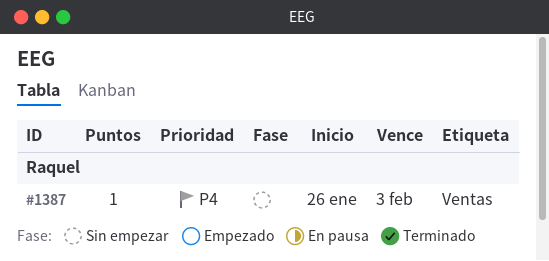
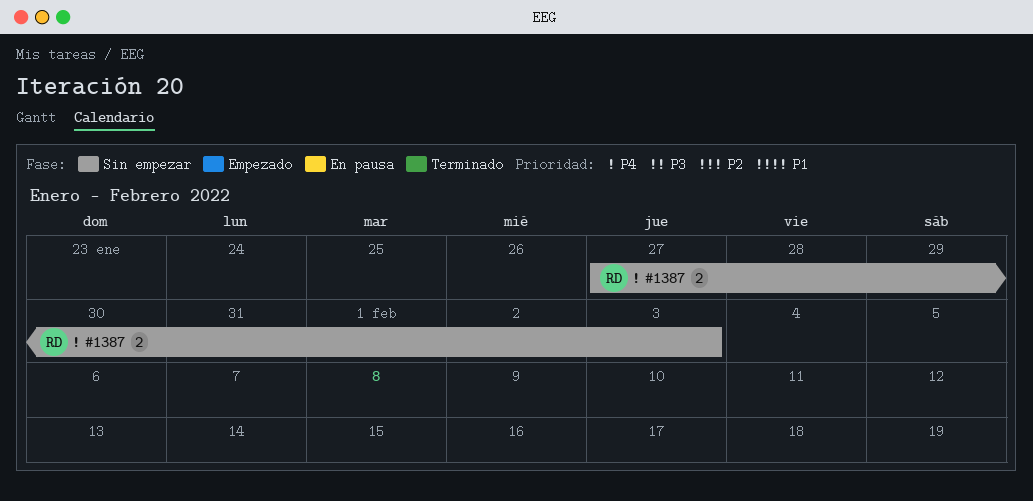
#1387, estimate: 1 -> 2
#1387, start: Jan 26 -> Jan 27

